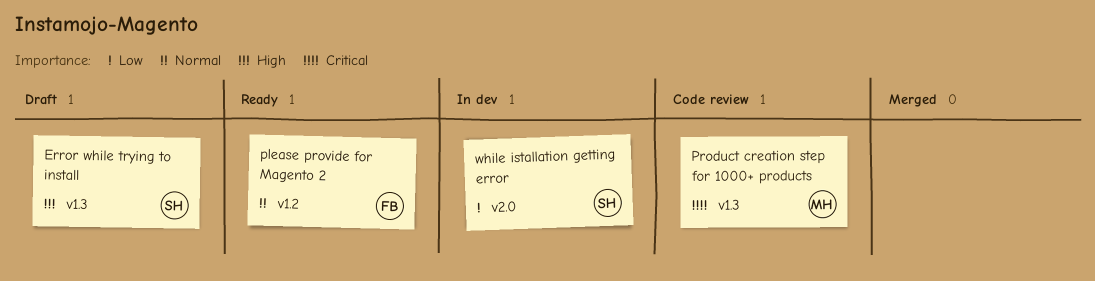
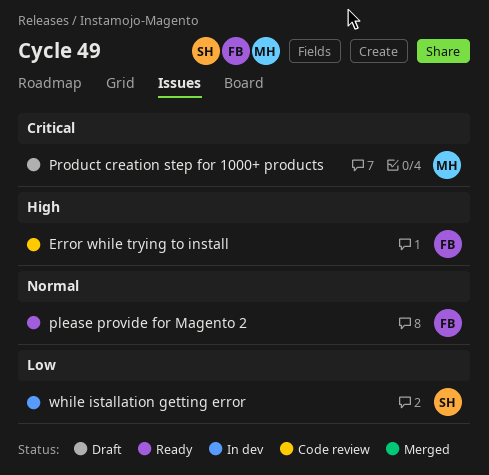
Error while trying to install, status: Draft -> Code review
Error while trying to install, owner: SH -> FB
Product creation step for 1000+ products, status: Code review -> Draft

